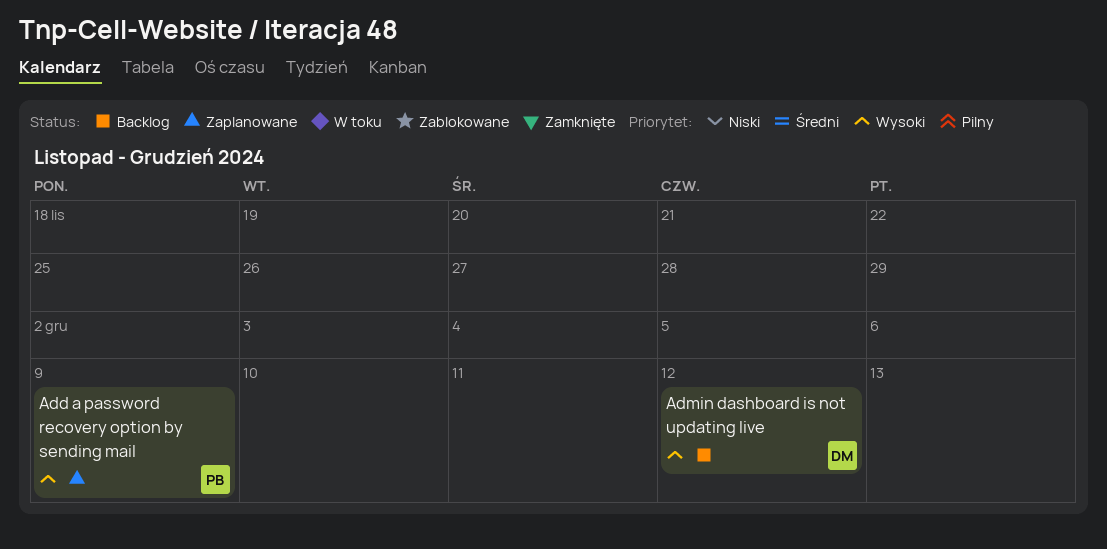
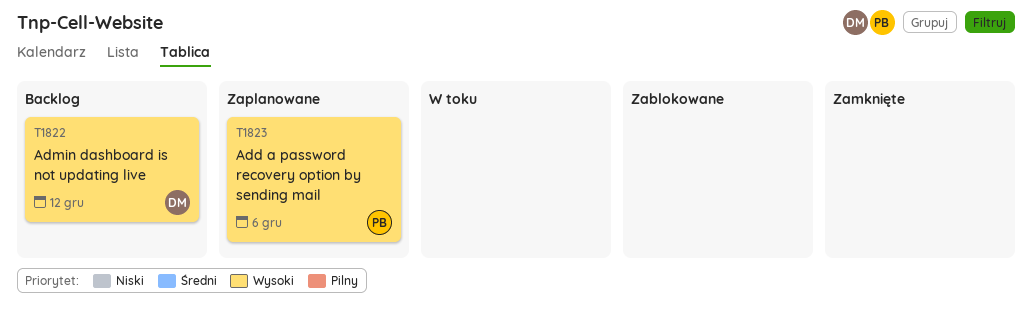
Add a password recovery option by sending mail, due: Dec 9 -> Dec 6

